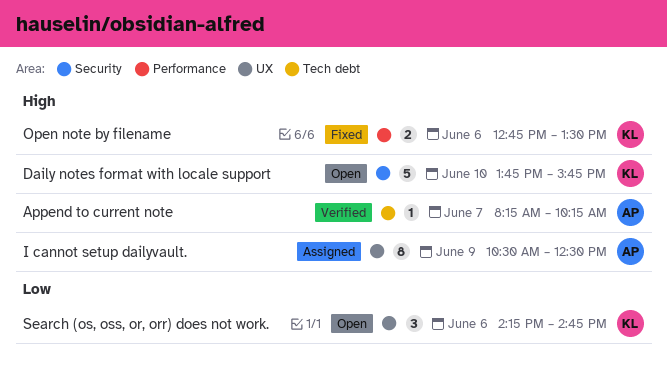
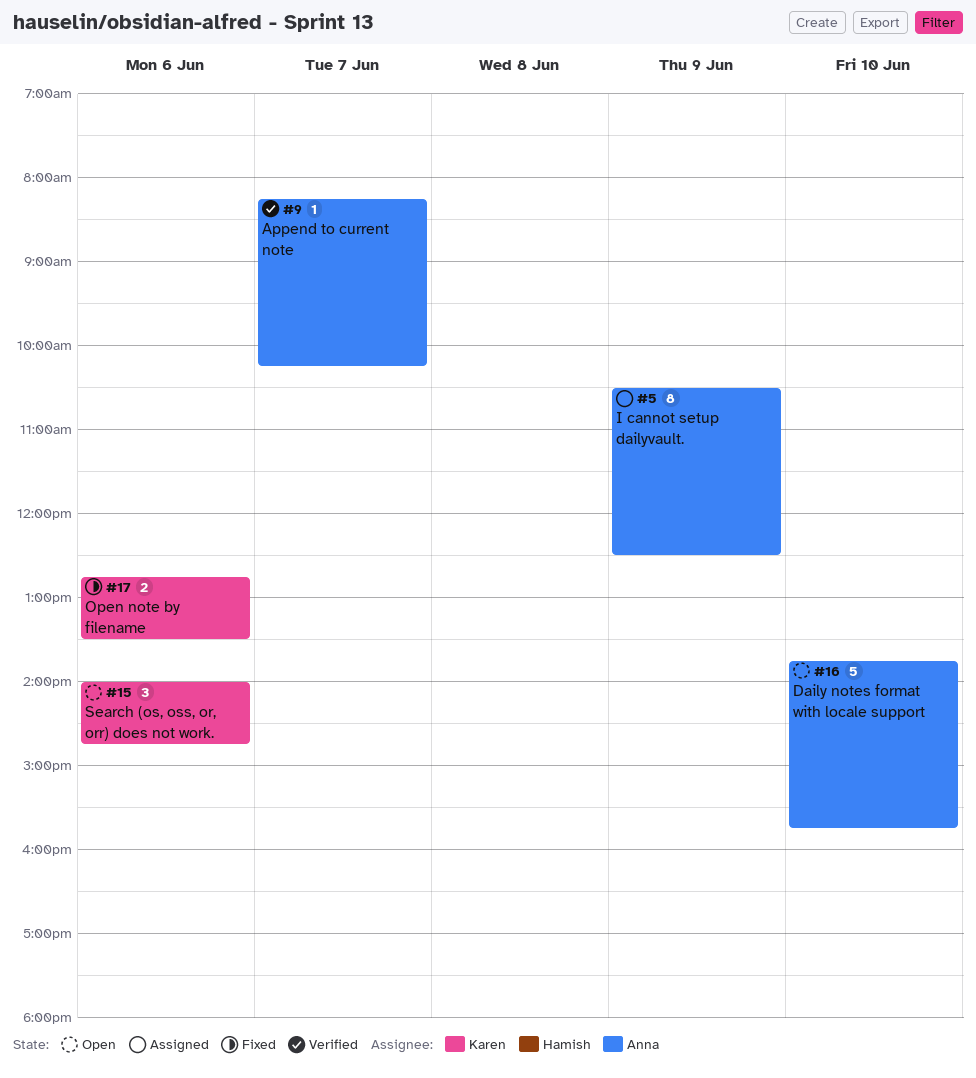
Daily notes format with locale support, owner: Karen -> Anna
Search (os, oss, or, orr) does not work., begins: 14:15 -> 14:00

